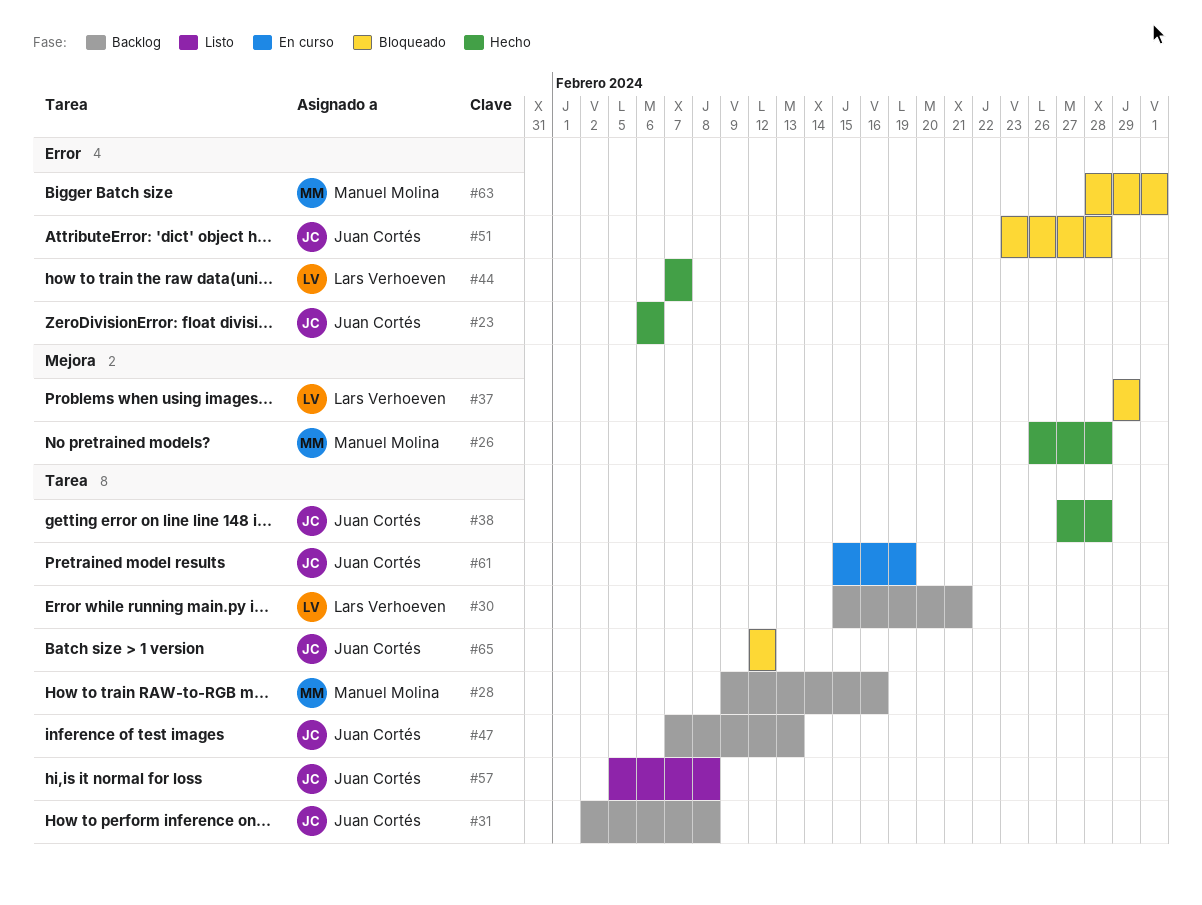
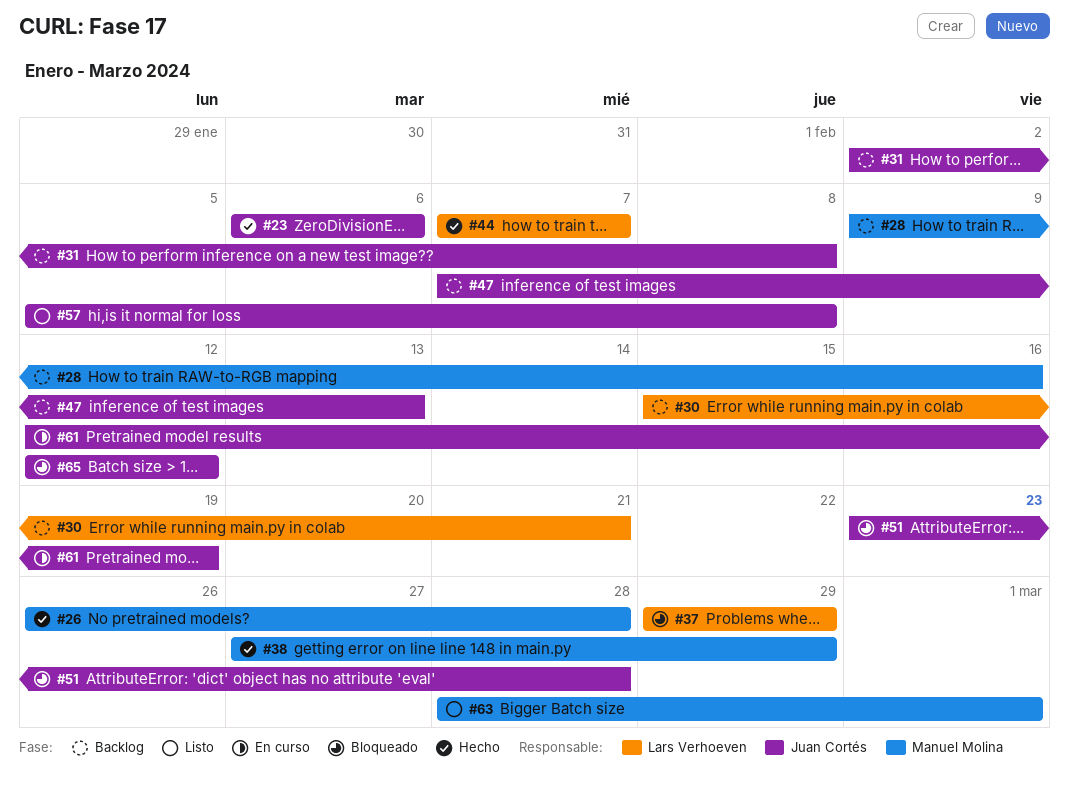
#38, owner: Juan Cortés -> Manuel Molina
#38, due: Feb 28 -> Feb 29
#61, start: Feb 15 -> Feb 12
#63, status: Bloqueado -> Listo

